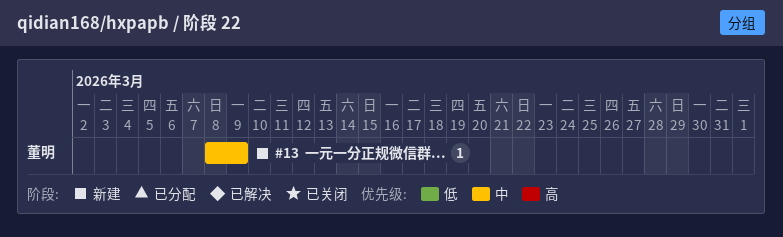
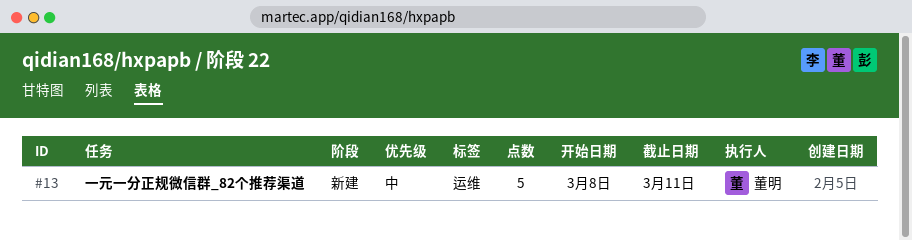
#13, estimate: 1 -> 5
#13, due: Mar 9 -> Mar 11

